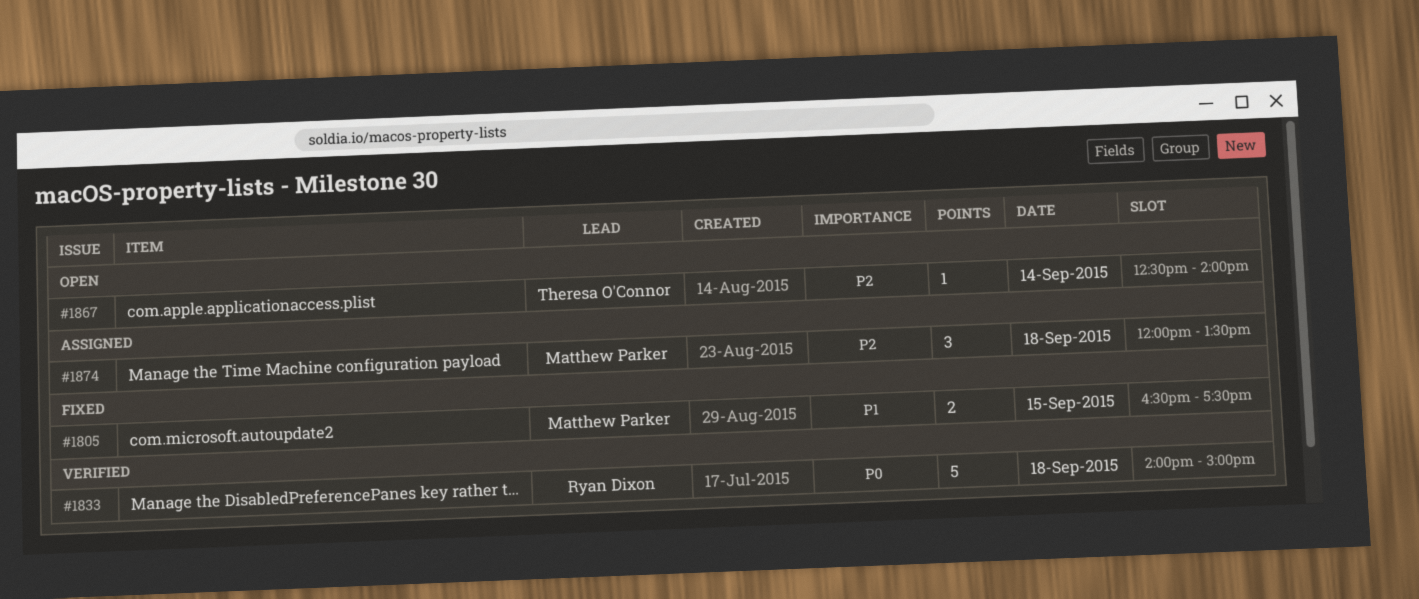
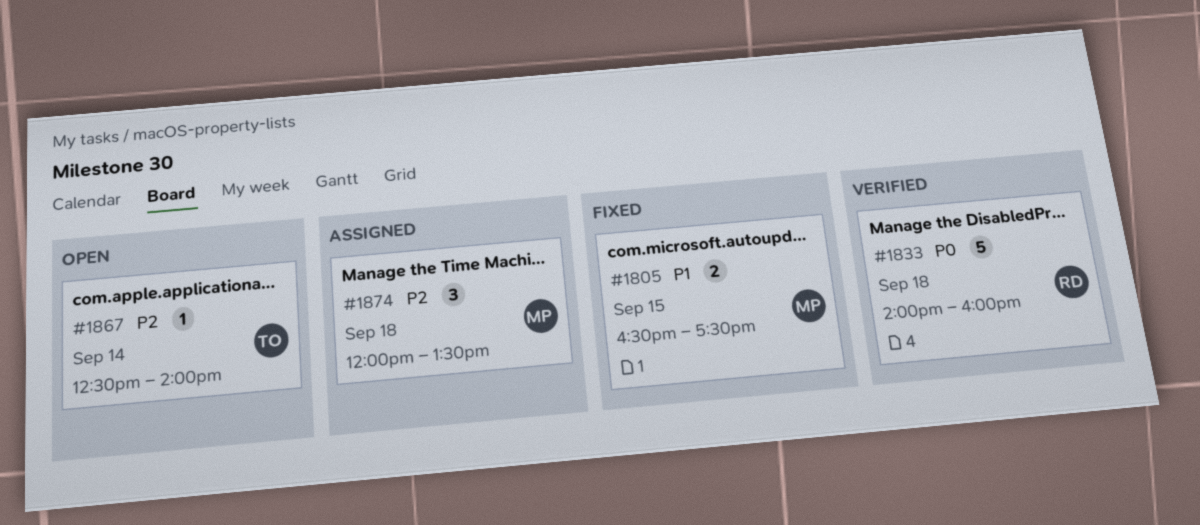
#1833, ends: 15:00 -> 16:00

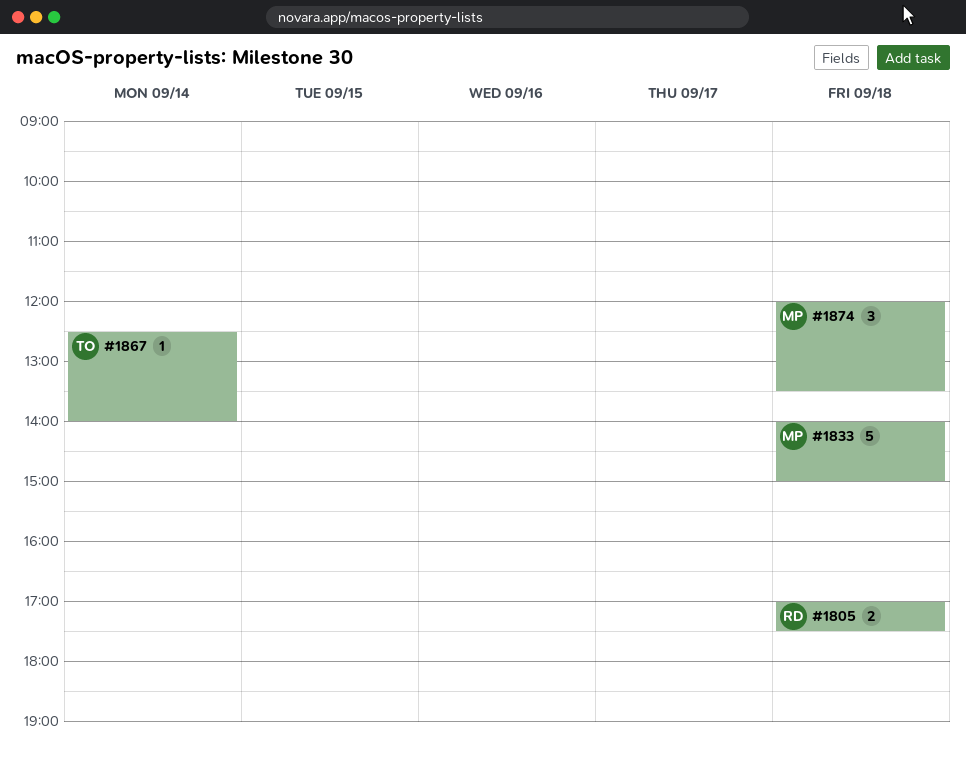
#1805, owner: MP -> RD
#1805, day: Sep 15 -> Sep 18
#1805, begins: 16:30 -> 17:00
#1833, owner: RD -> MP
#1833, ends: 16:00 -> 15:00

